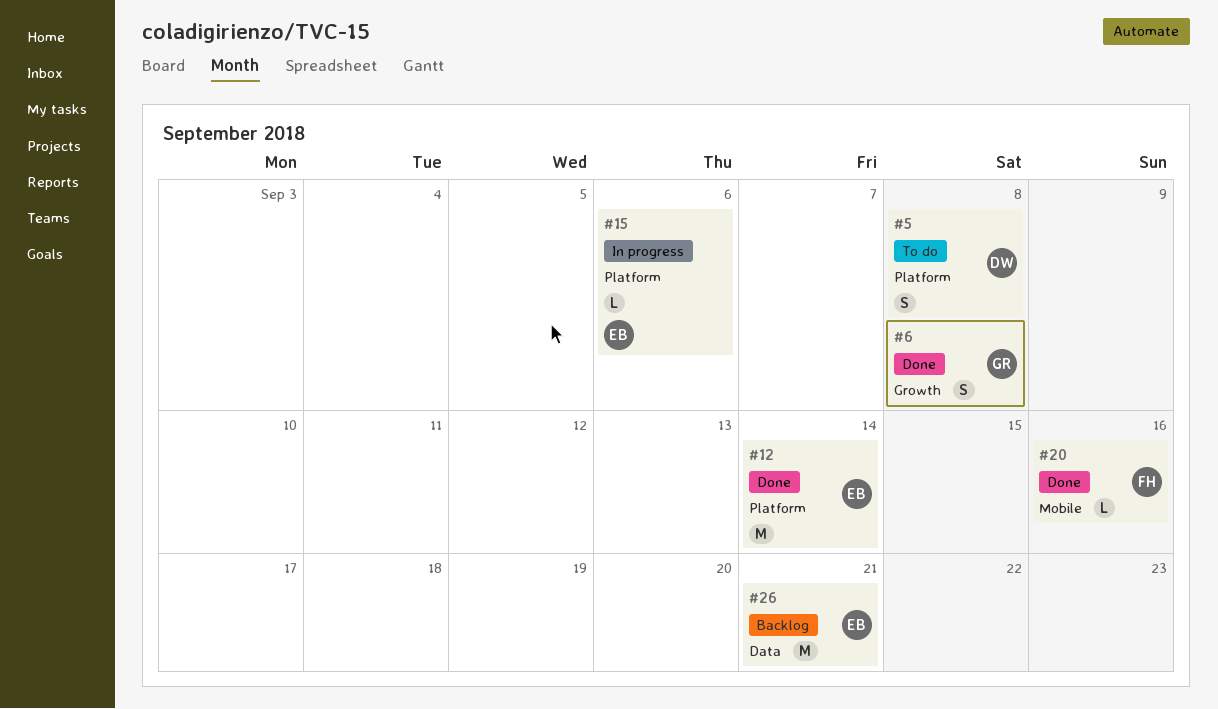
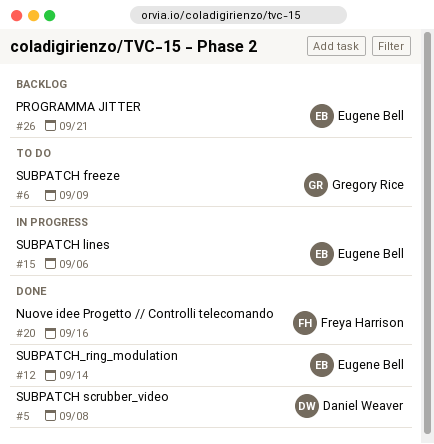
#5, status: To do -> Done
#6, status: Done -> To do
#6, due: Sep 8 -> Sep 9

